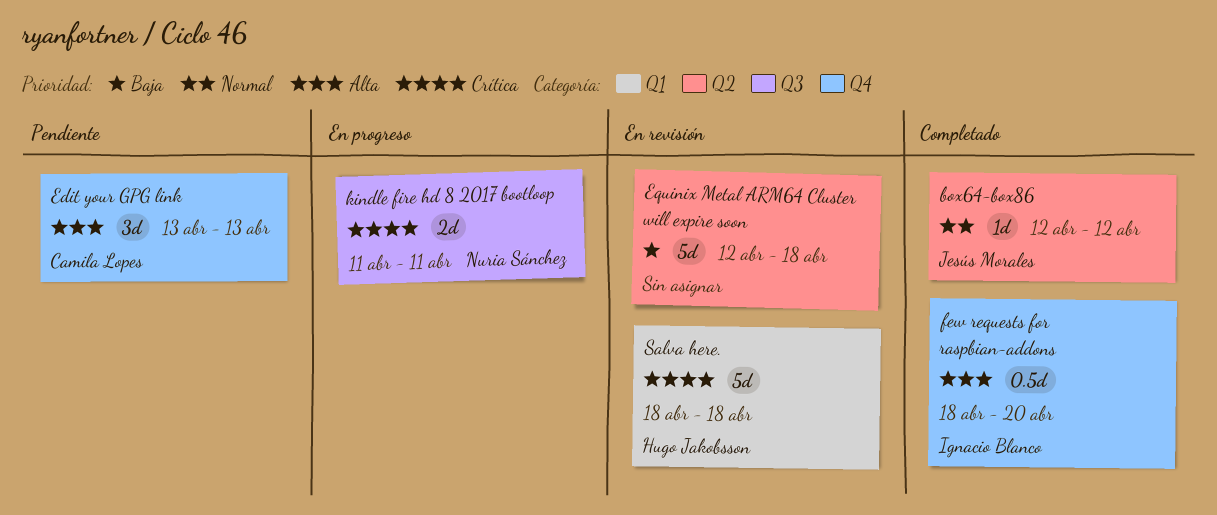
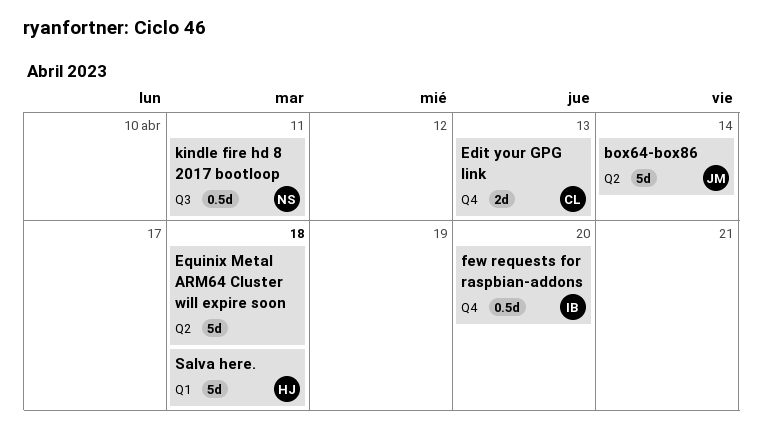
box64-box86, estimate: 1d -> 5d
box64-box86, due: Apr 12 -> Apr 14
Edit your GPG link, estimate: 3d -> 2d
kindle fire hd 8 2017 bootloop, estimate: 2d -> 0.5d

